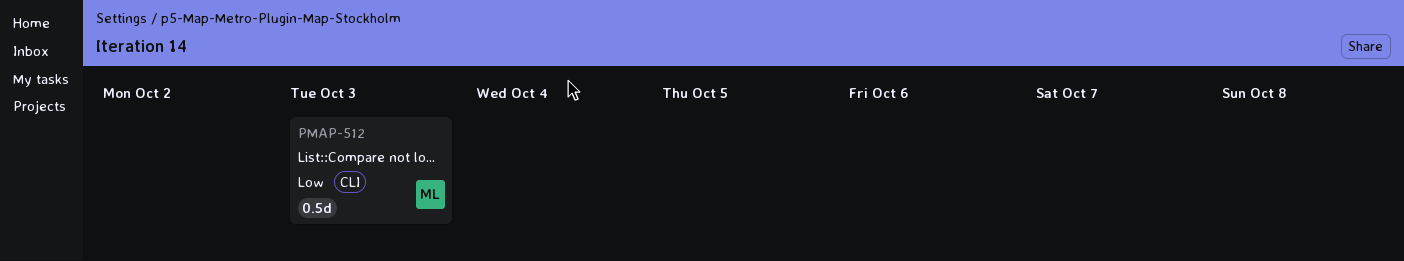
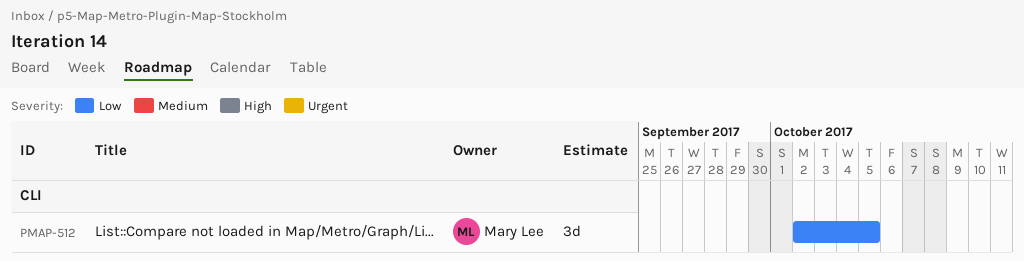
PMAP-512, estimate: 0.5d -> 3d
PMAP-512, due: Oct 3 -> Oct 5

